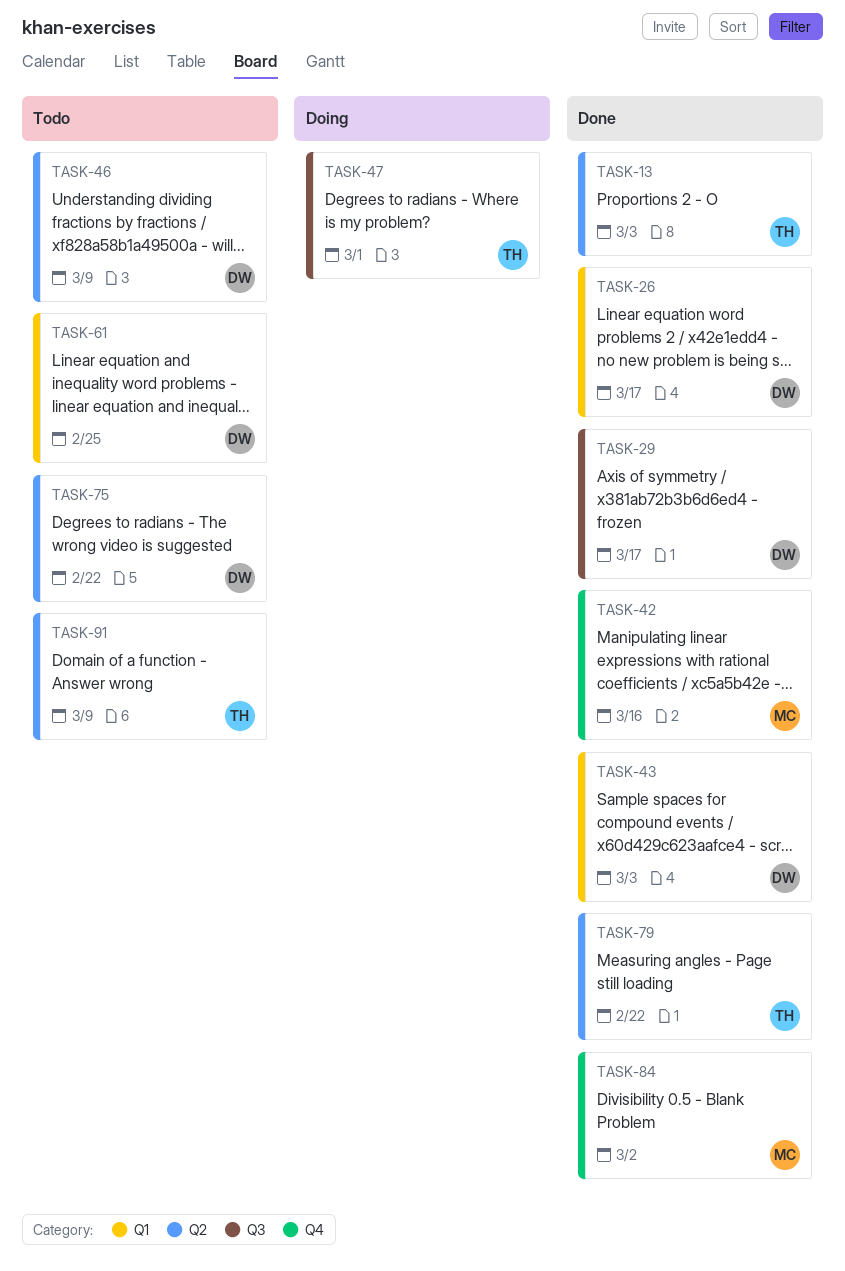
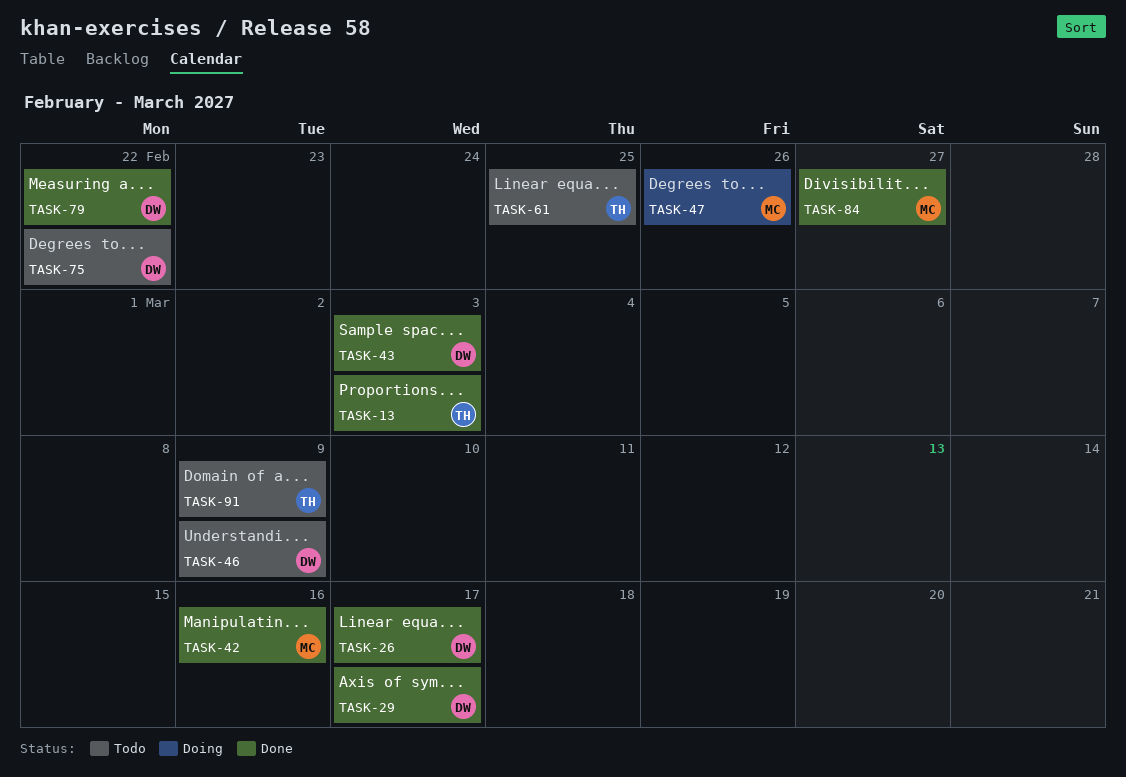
TASK-47, owner: TH -> MC
TASK-47, due: Mar 1 -> Feb 26
TASK-61, owner: DW -> TH
TASK-79, owner: TH -> DW
TASK-84, due: Mar 2 -> Feb 27

